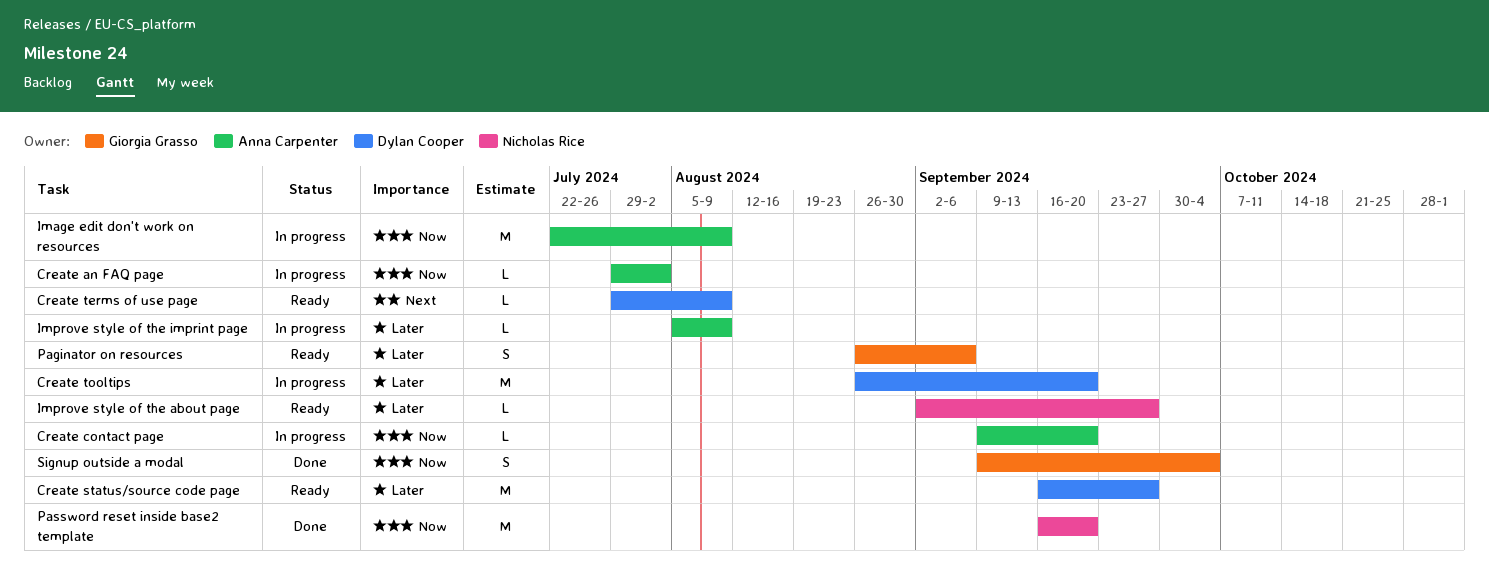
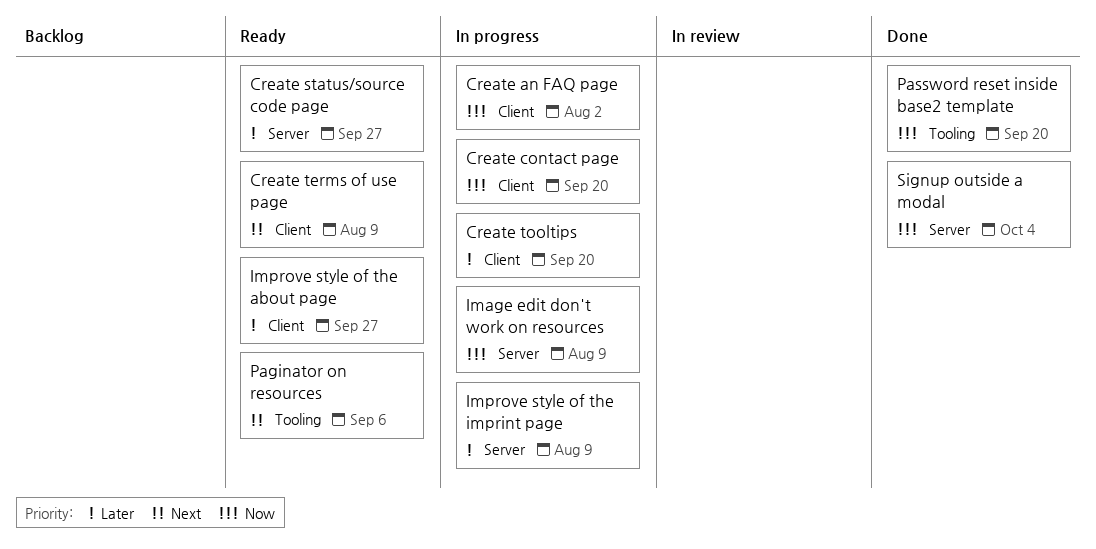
Paginator on resources, priority: Later -> Next

